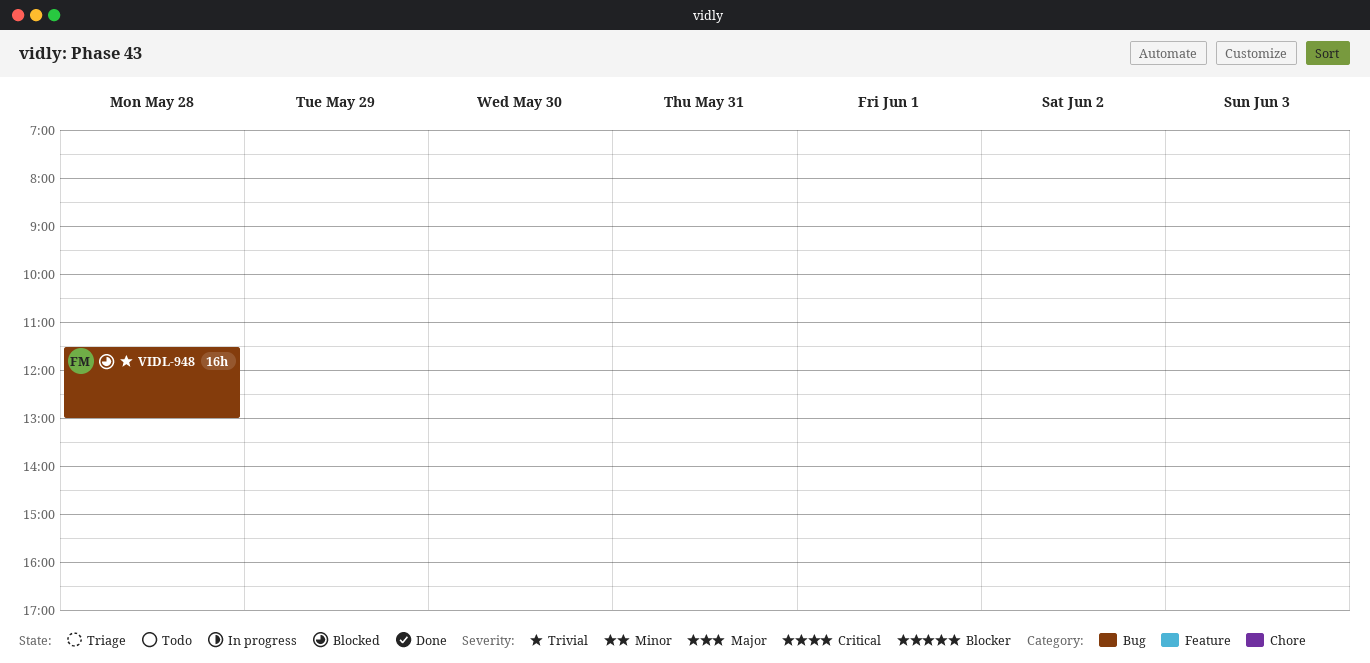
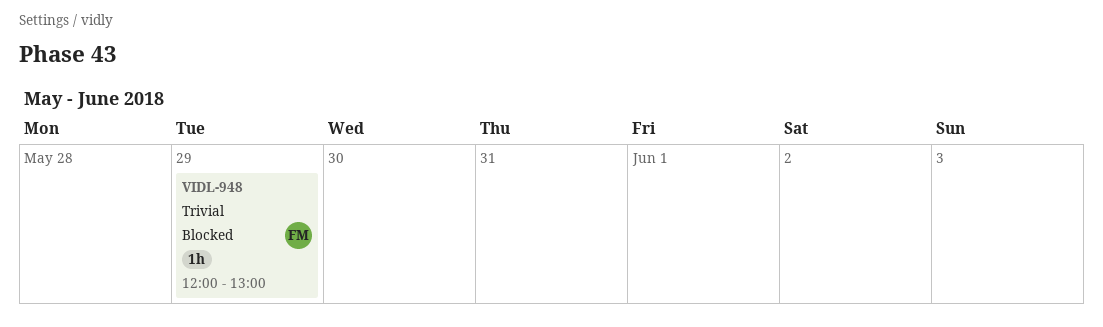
VIDL-948, estimate: 16h -> 1h
VIDL-948, day: May 28 -> May 29
VIDL-948, begins: 11:30 -> 12:00

